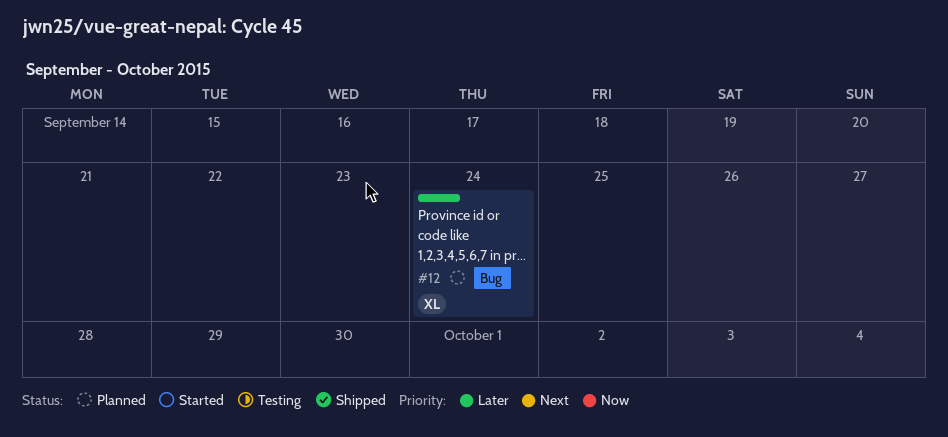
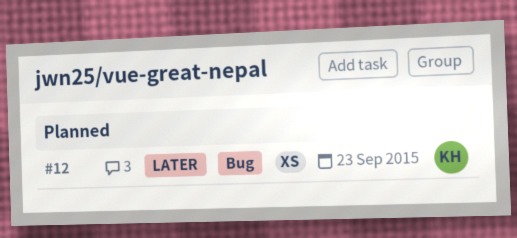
#12, estimate: XL -> XS
#12, due: Sep 24 -> Sep 23

